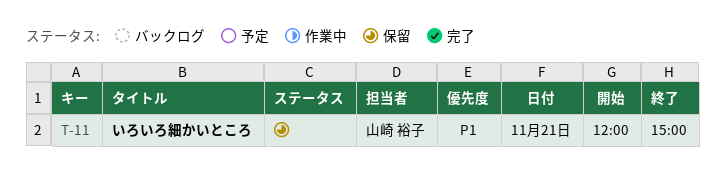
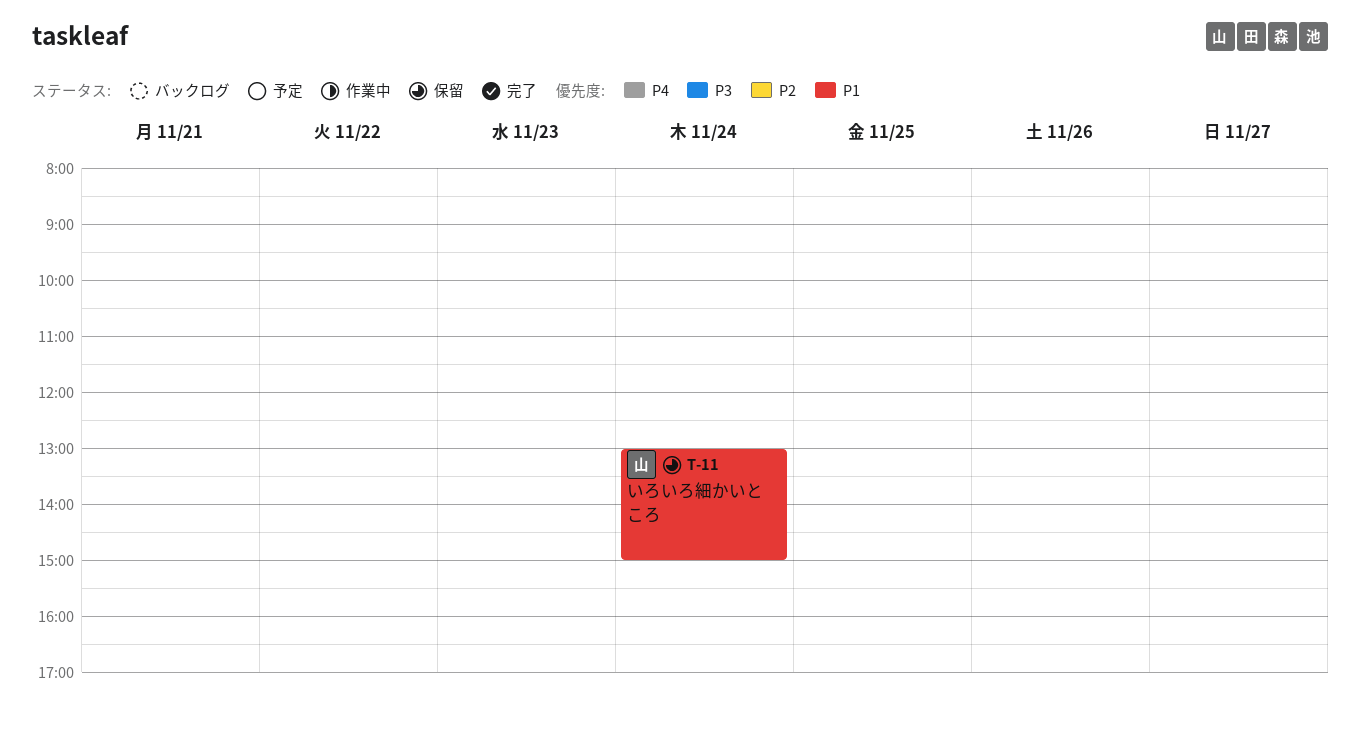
T-11, day: Nov 21 -> Nov 24
T-11, begins: 12:00 -> 13:00

